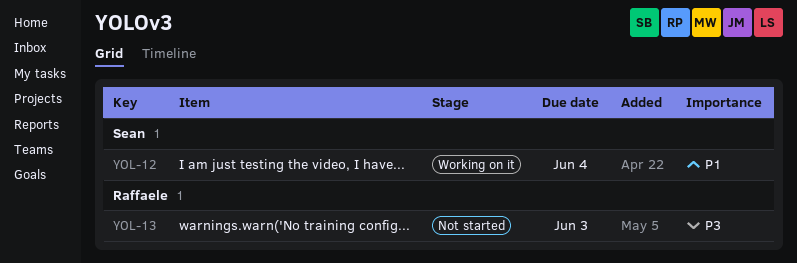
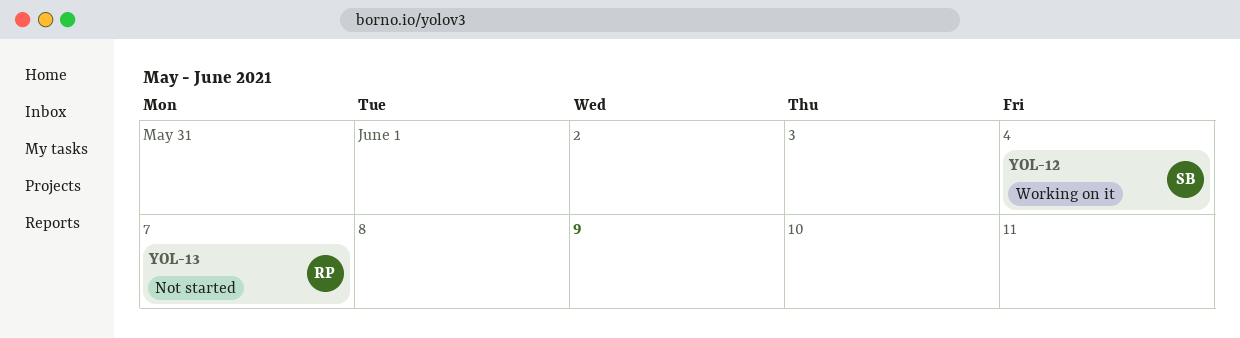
YOL-13, due: Jun 3 -> Jun 7

